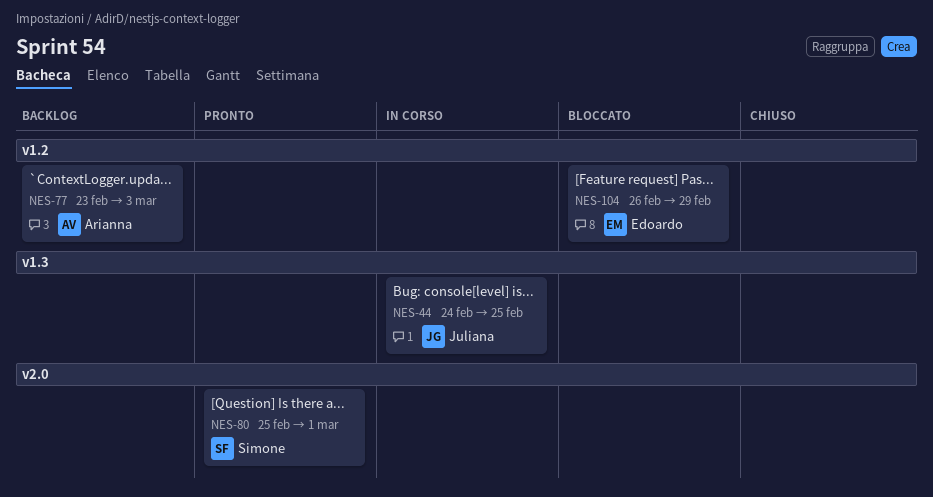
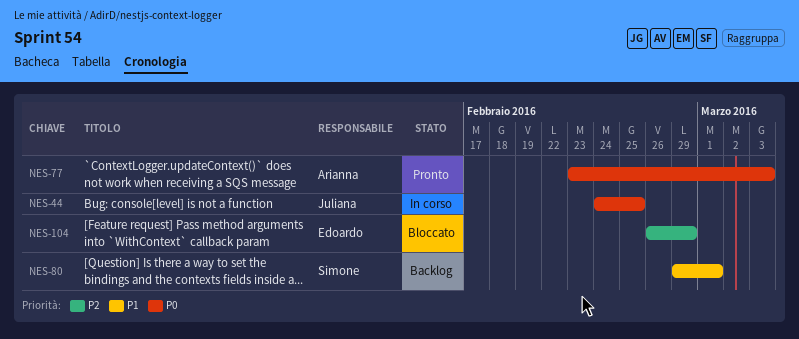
NES-77, status: Backlog -> Pronto
NES-80, status: Pronto -> Backlog
NES-80, start: Feb 25 -> Feb 29

